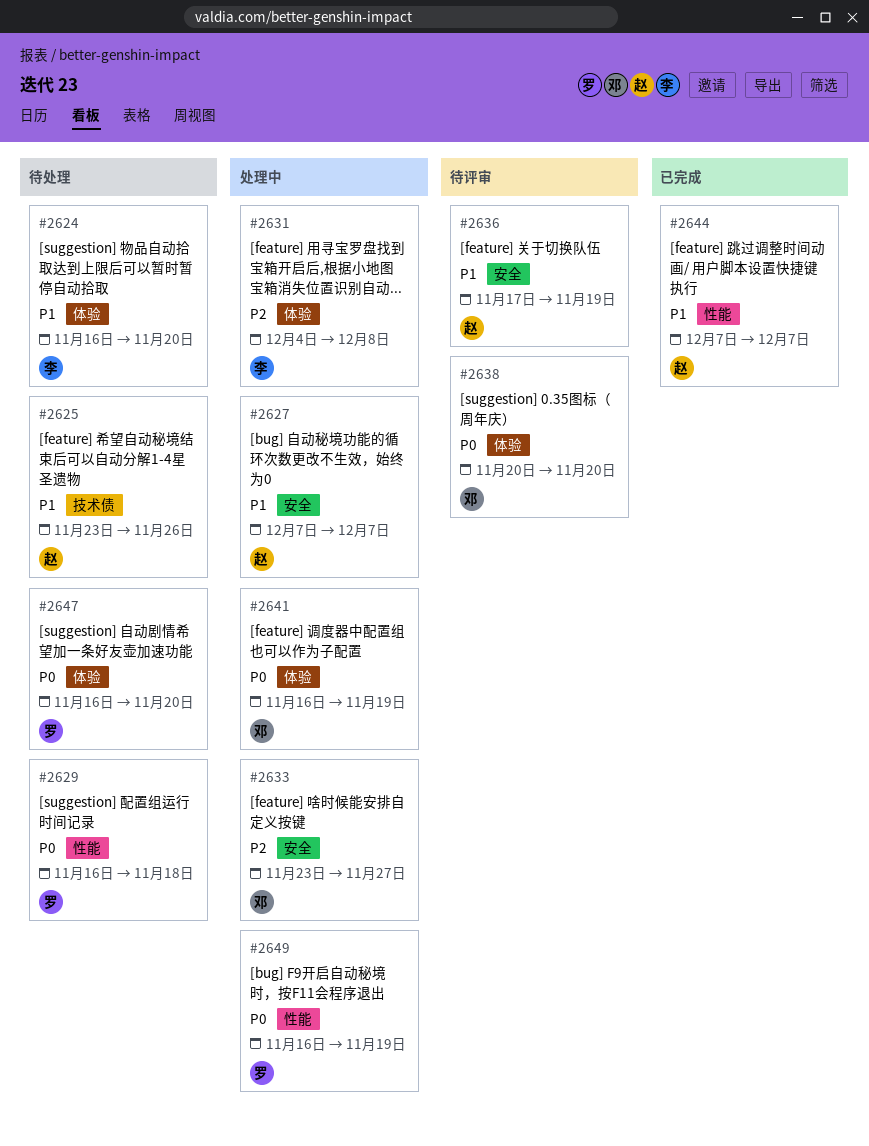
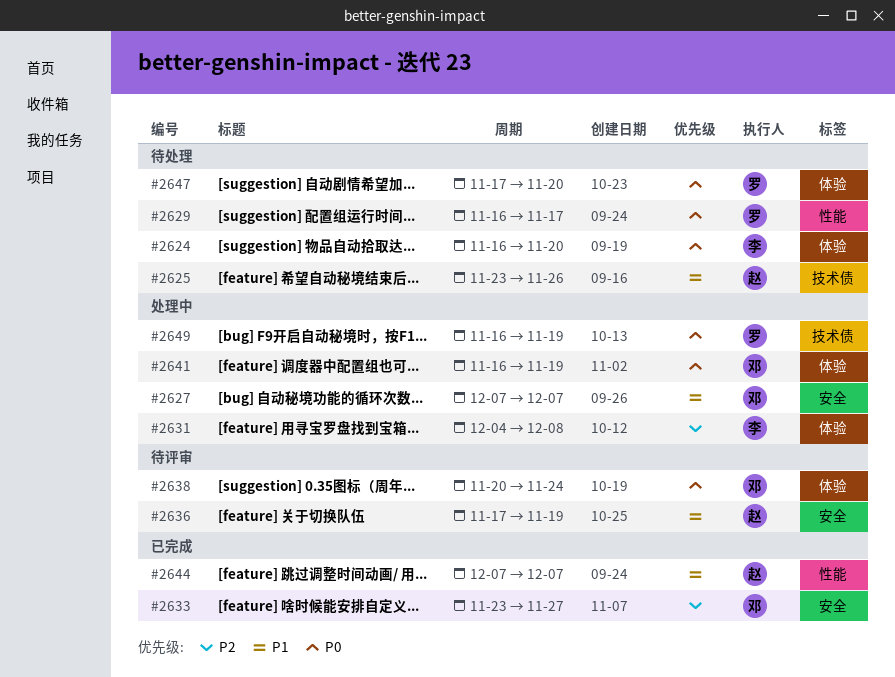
#2624, priority: P1 -> P0
#2627, owner: 赵 -> 邓
#2629, due: Nov 18 -> Nov 17
#2633, status: 处理中 -> 已完成
#2638, due: Nov 20 -> Nov 24
#2647, start: Nov 16 -> Nov 17
#2649, label: 性能 -> 技术债

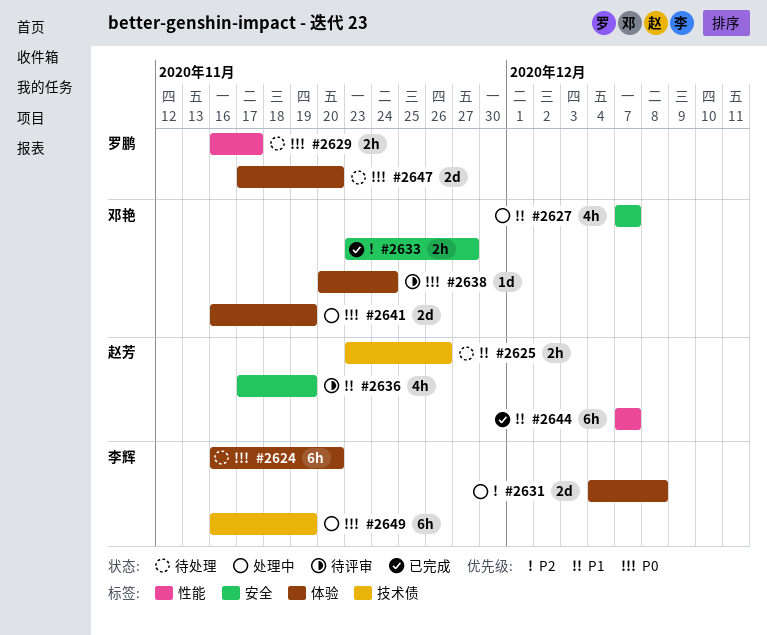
#2649, owner: 罗鹏 -> 李辉

